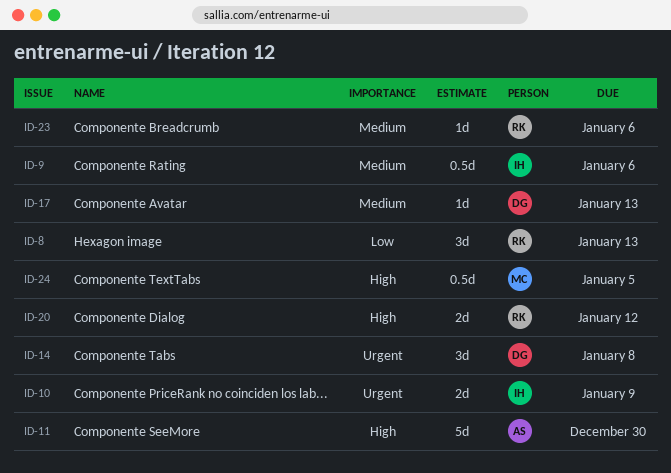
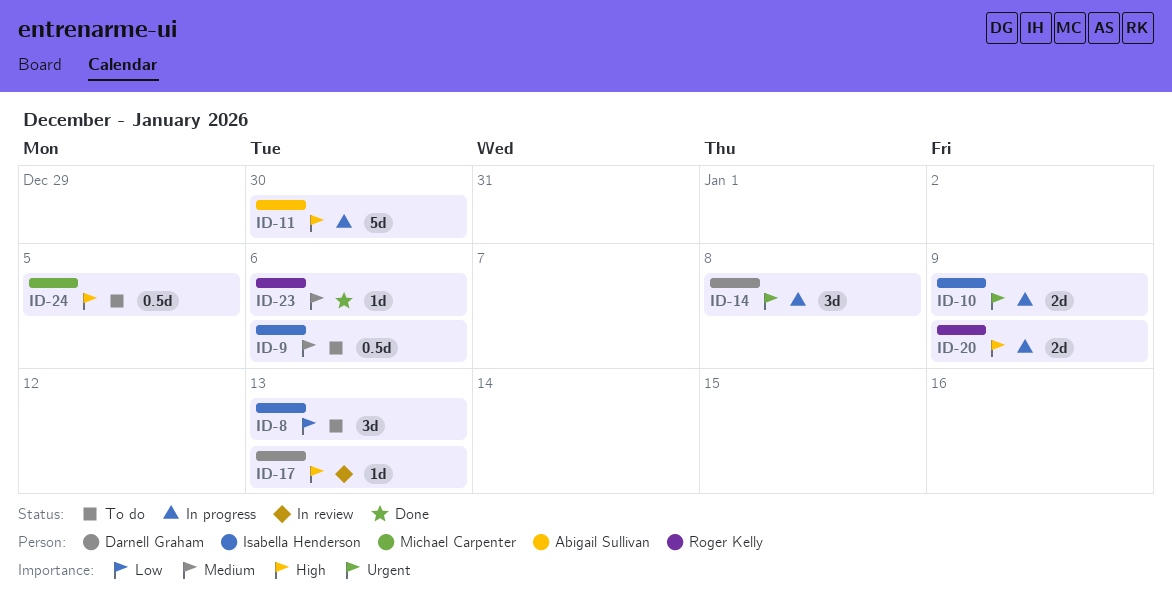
ID-8, owner: Roger Kelly -> Isabella Henderson
ID-17, priority: Medium -> High
ID-20, due: Jan 12 -> Jan 9

